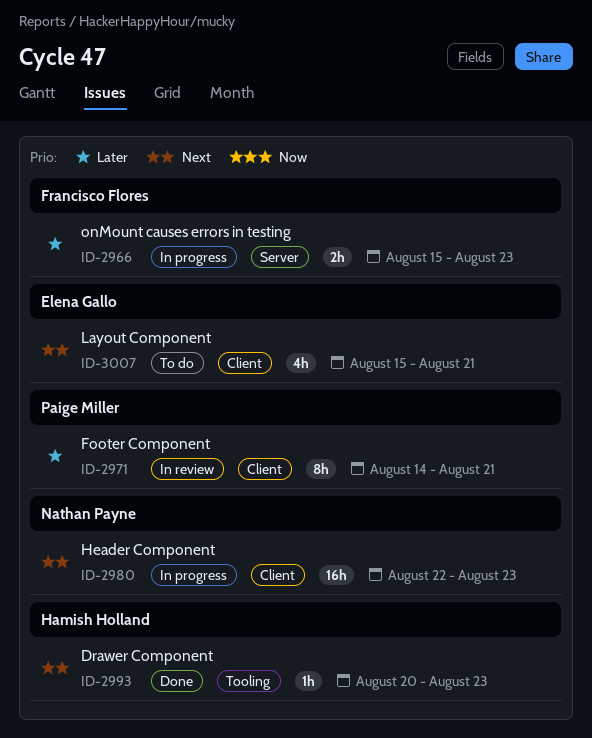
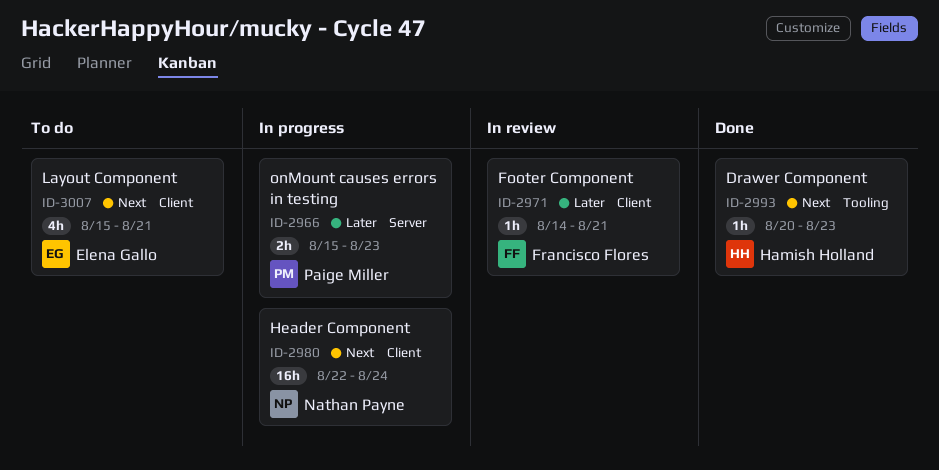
ID-2966, owner: Francisco Flores -> Paige Miller
ID-2971, owner: Paige Miller -> Francisco Flores
ID-2971, estimate: 8h -> 1h
ID-2980, due: Aug 23 -> Aug 24

